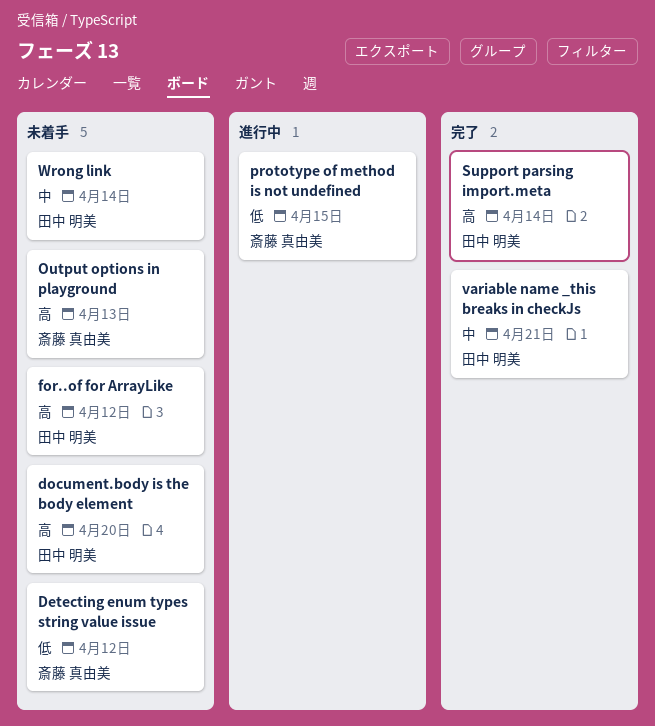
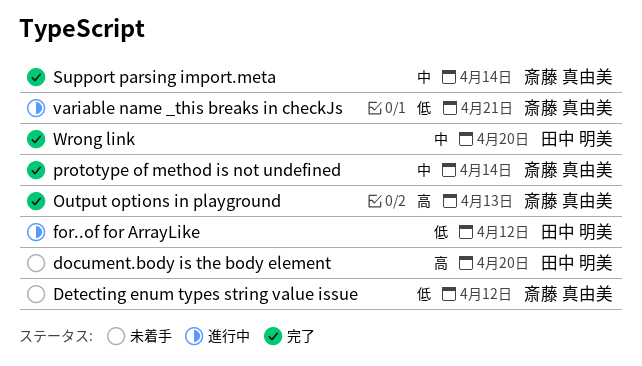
for..of for ArrayLike, status: 未着手 -> 進行中
for..of for ArrayLike, priority: 高 -> 低
Output options in playground, status: 未着手 -> 完了
prototype of method is not undefined, status: 進行中 -> 完了
prototype of method is not undefined, priority: 低 -> 中
prototype of method is not undefined, due: Apr 15 -> Apr 14
Support parsing import.meta, owner: 田中 明美 -> 斎藤 真由美
Support parsing import.meta, priority: 高 -> 中
variable name _this breaks in checkJs, status: 完了 -> 進行中
variable name _this breaks in checkJs, owner: 田中 明美 -> 斎藤 真由美
variable name _this breaks in checkJs, priority: 中 -> 低
Wrong link, status: 未着手 -> 完了
Wrong link, due: Apr 14 -> Apr 20

